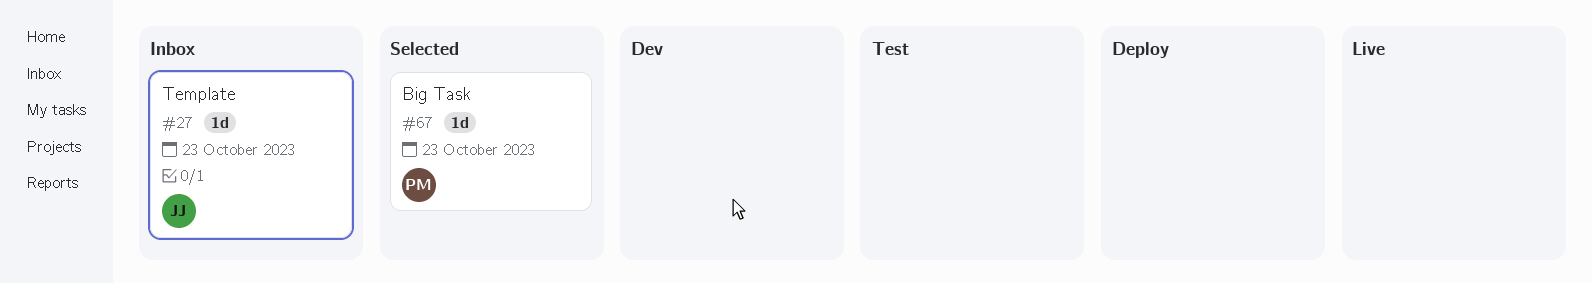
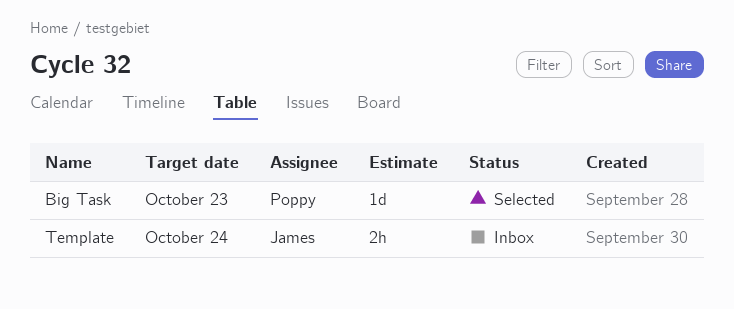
Template, estimate: 1d -> 2h
Template, due: Oct 23 -> Oct 24

